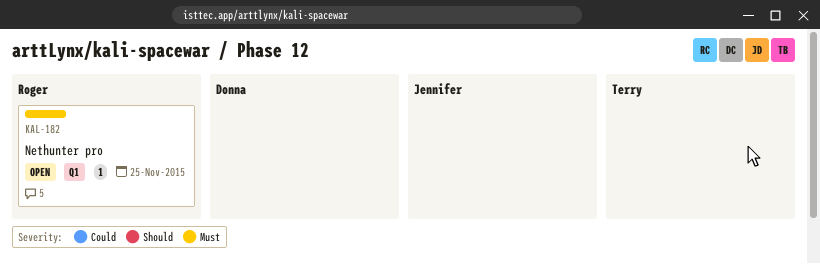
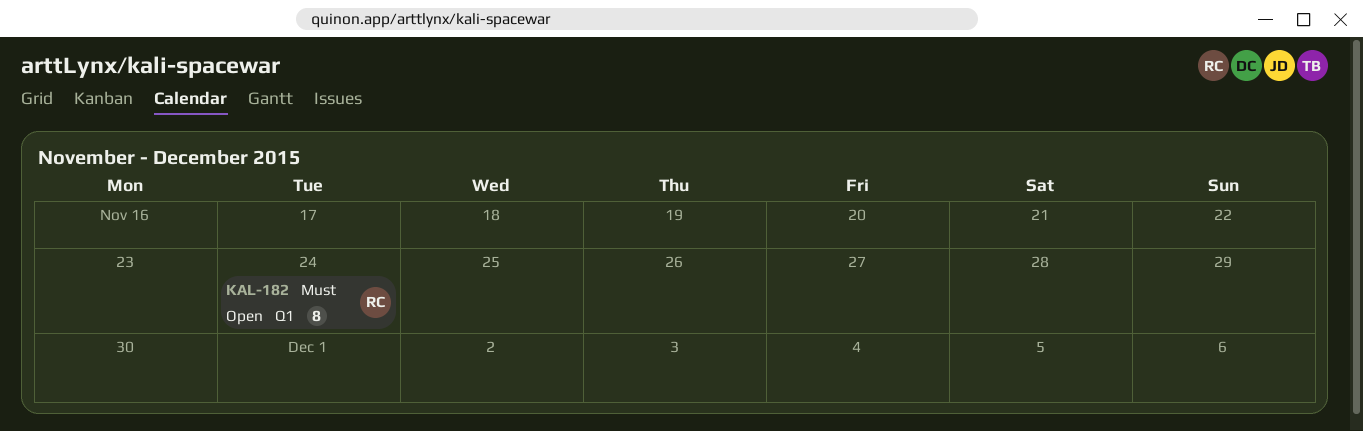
KAL-182, estimate: 1 -> 8
KAL-182, due: Nov 25 -> Nov 24

